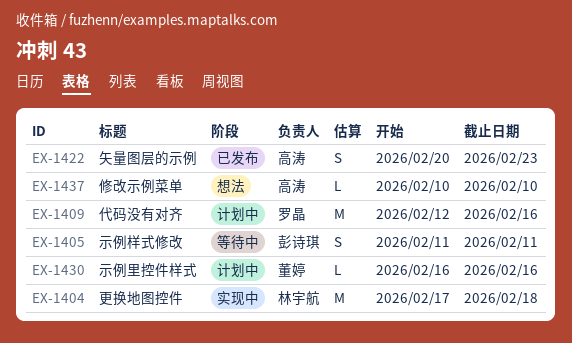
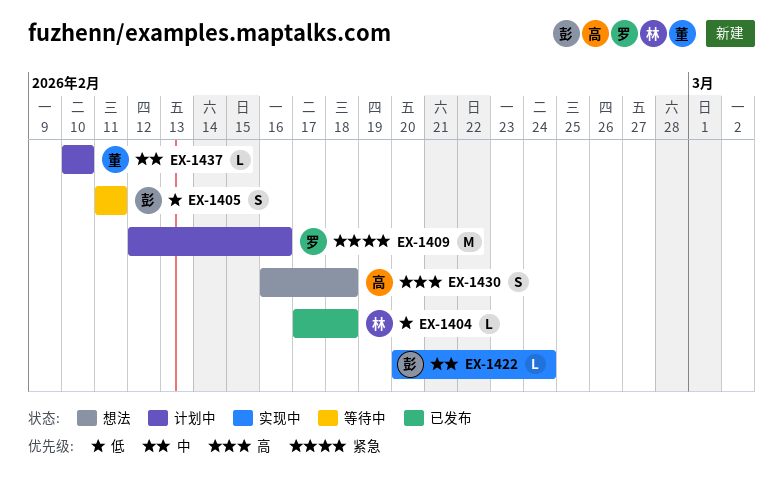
EX-1404, status: 实现中 -> 已发布
EX-1404, estimate: M -> L
EX-1422, status: 已发布 -> 实现中
EX-1422, owner: 高涛 -> 彭诗琪
EX-1422, estimate: S -> L
EX-1422, due: Feb 23 -> Feb 24
EX-1430, status: 计划中 -> 想法
EX-1430, owner: 董婷 -> 高涛
EX-1430, estimate: L -> S
EX-1430, due: Feb 16 -> Feb 18
EX-1437, status: 想法 -> 计划中
EX-1437, owner: 高涛 -> 董婷

